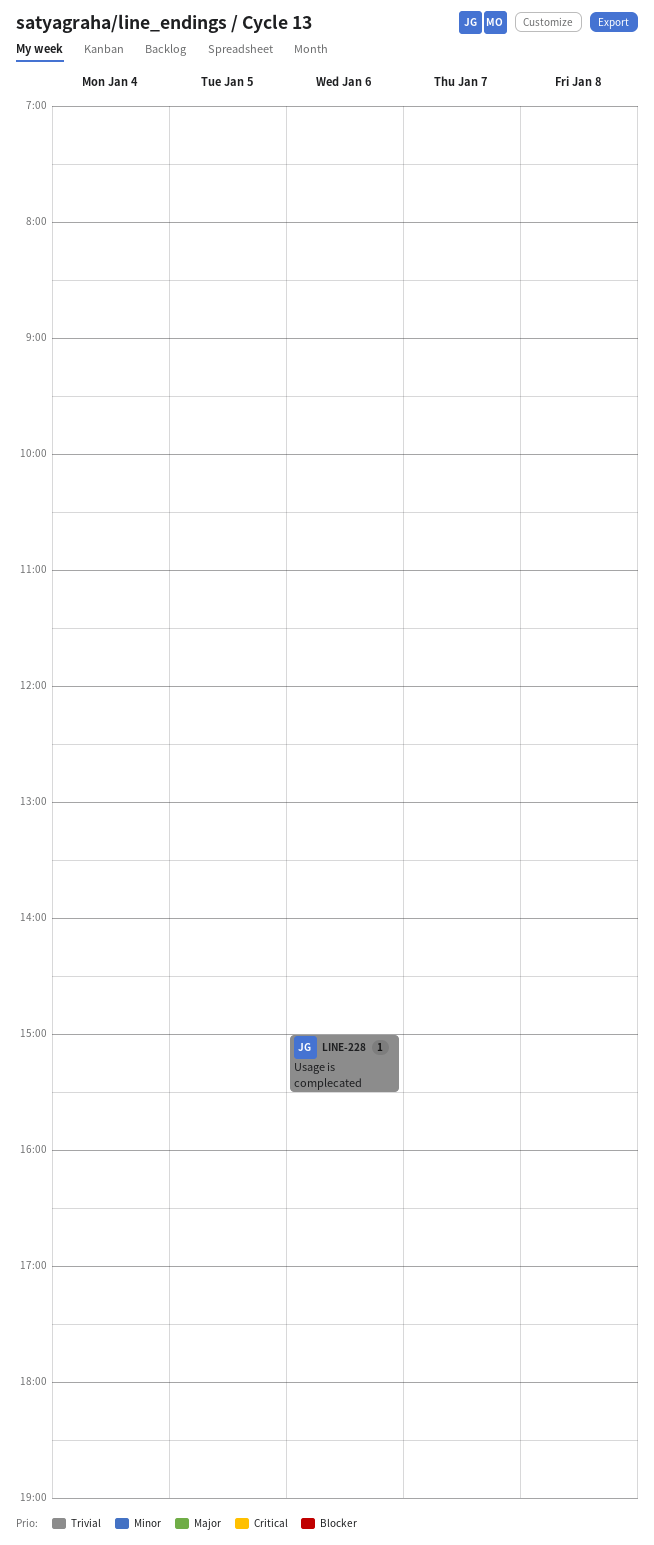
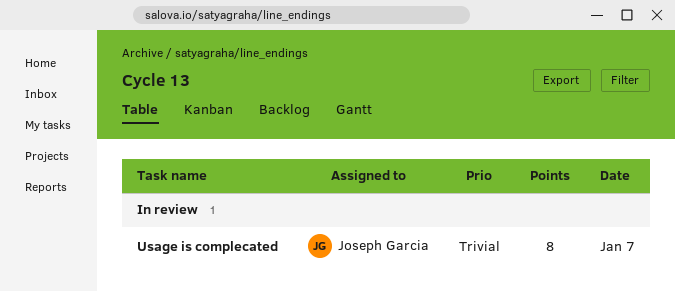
Usage is complecated, estimate: 1 -> 8
Usage is complecated, day: Jan 6 -> Jan 7

